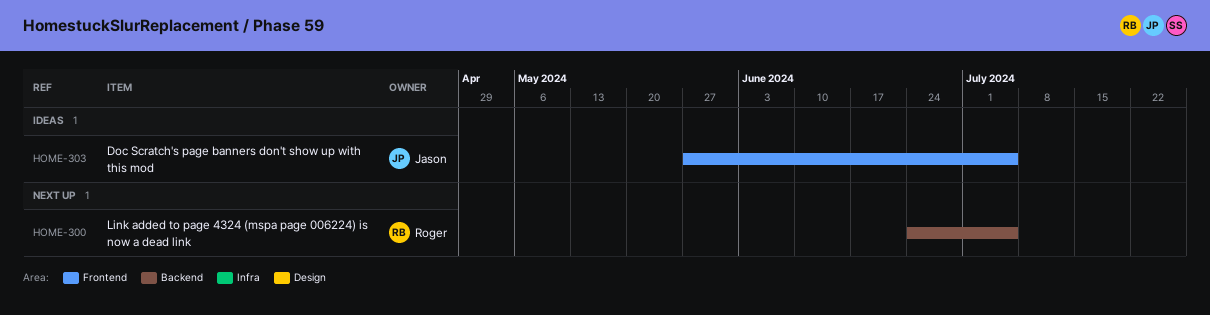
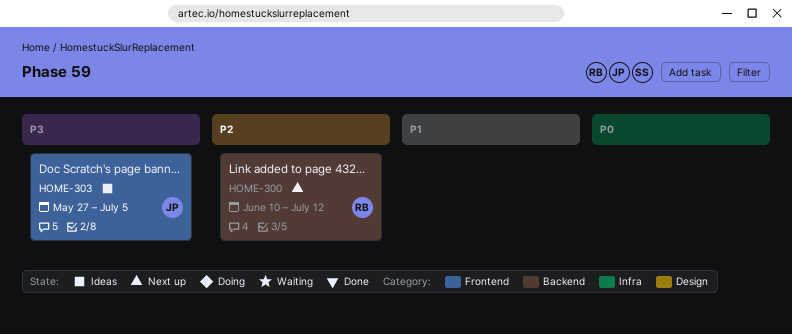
HOME-300, start: Jun 24 -> Jun 10
HOME-300, due: Jul 5 -> Jul 12

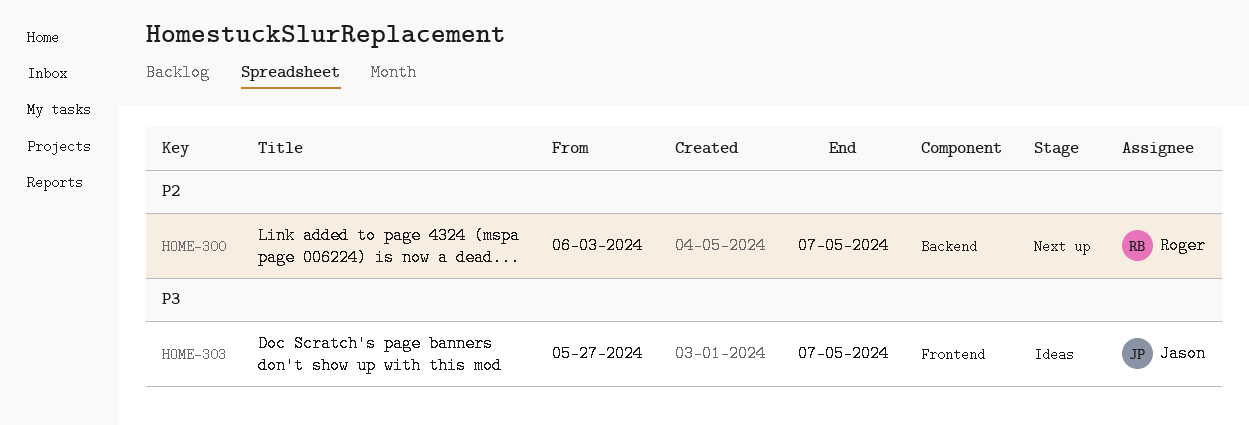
HOME-300, start: Jun 10 -> Jun 3
HOME-300, due: Jul 12 -> Jul 5

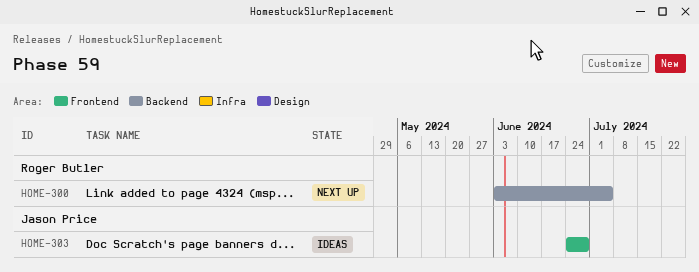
HOME-303, start: May 27 -> Jun 24
HOME-303, due: Jul 5 -> Jun 28

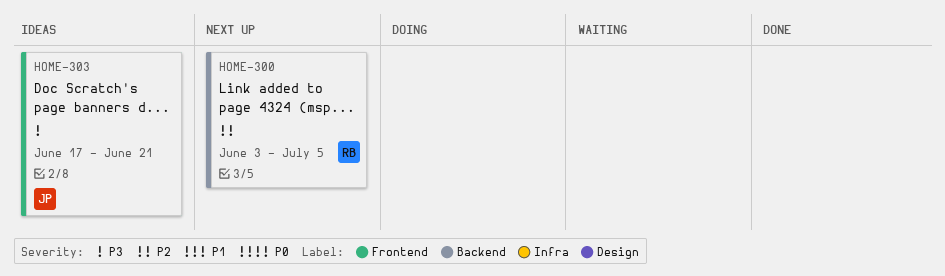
HOME-303, start: Jun 24 -> Jun 17
HOME-303, due: Jun 28 -> Jun 21

